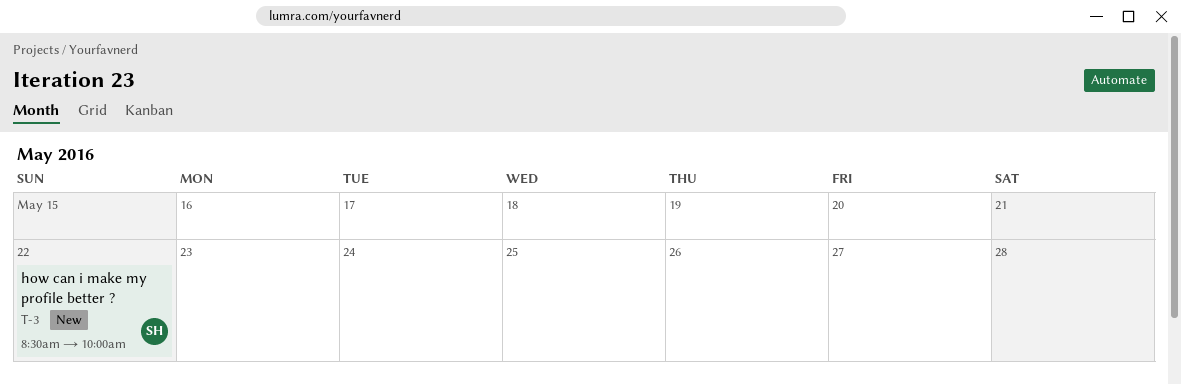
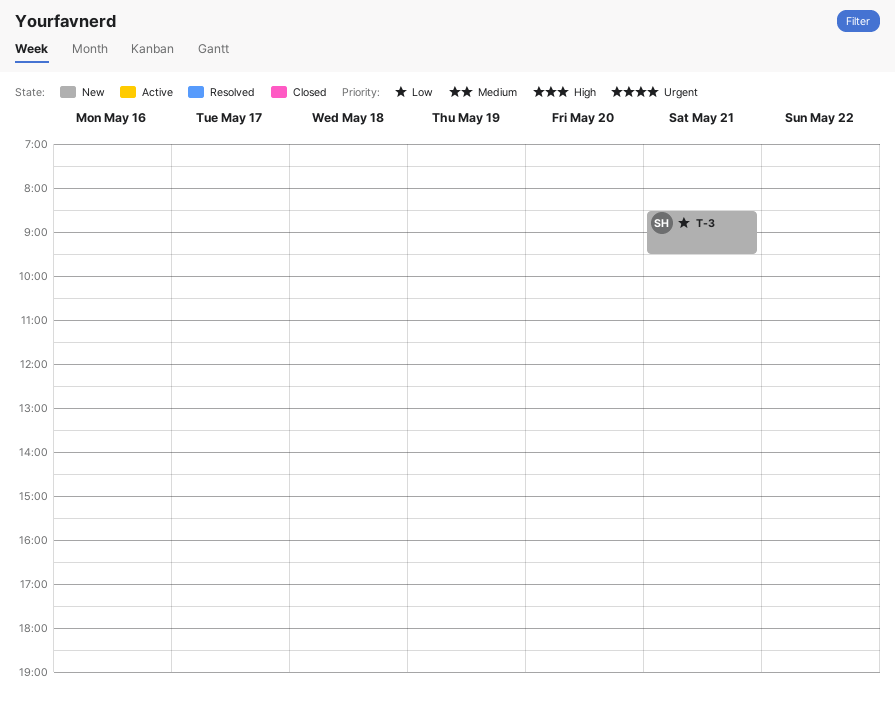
T-3, day: May 22 -> May 21
T-3, ends: 10:00 -> 09:30

